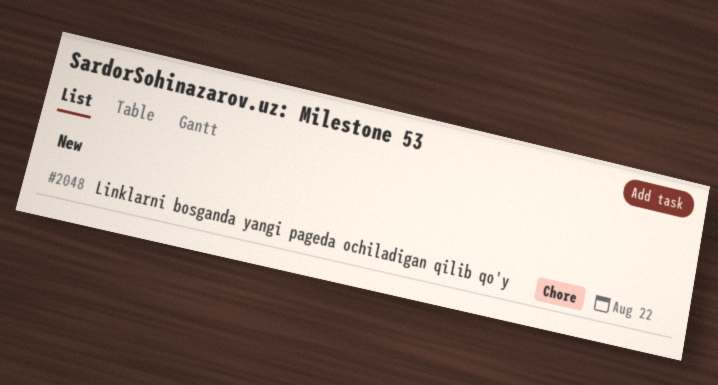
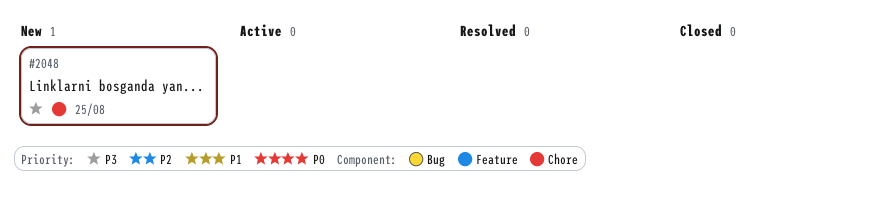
#2048, due: Aug 22 -> Aug 25

